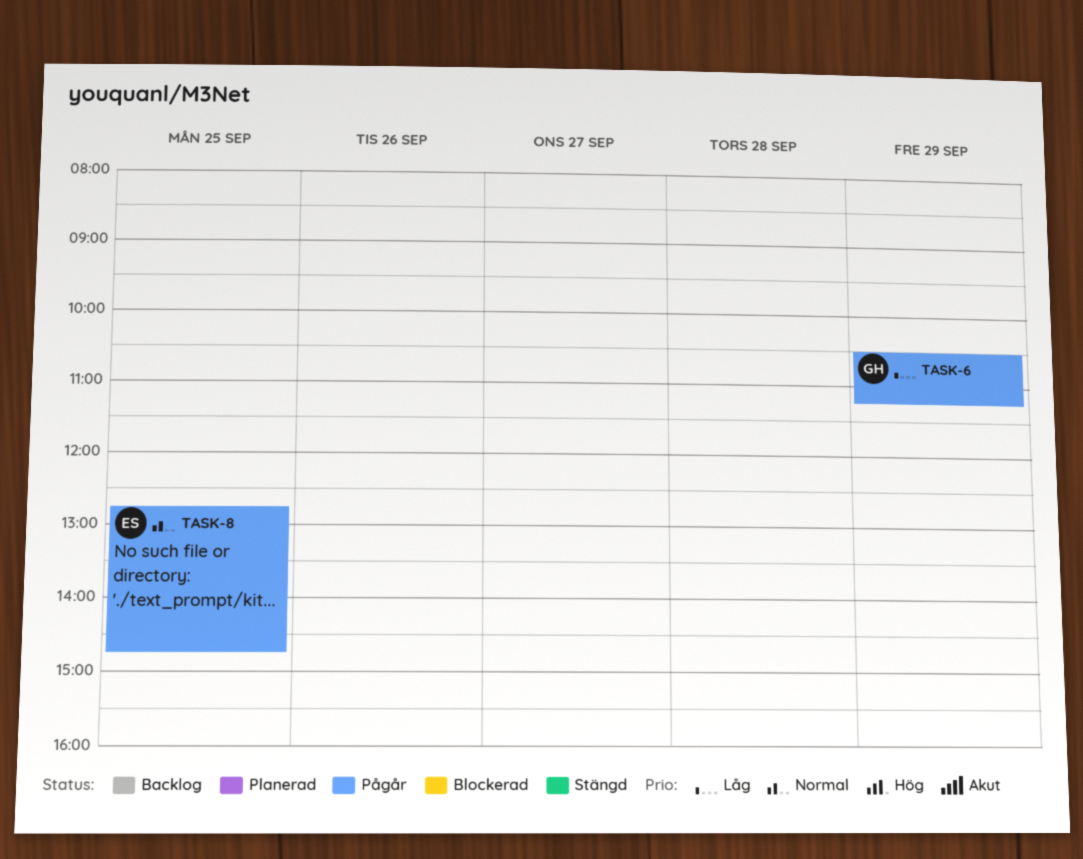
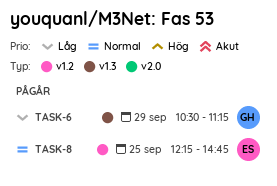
TASK-8, begins: 12:45 -> 12:15

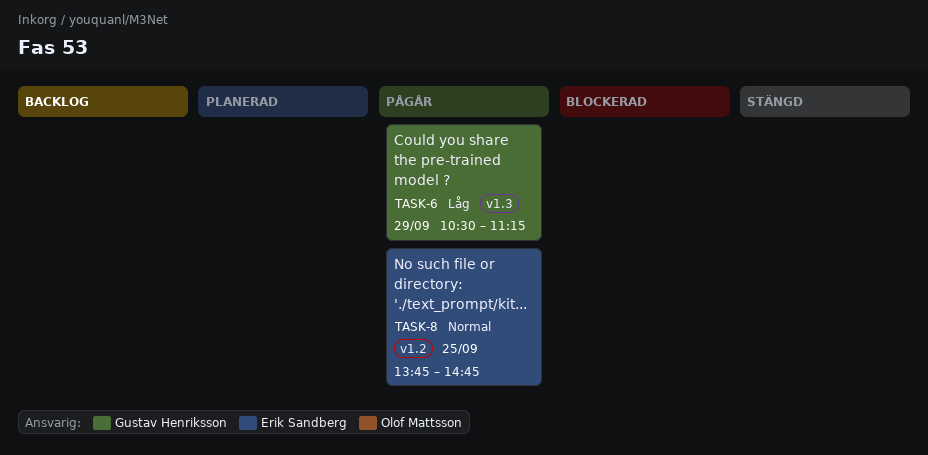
TASK-8, begins: 12:15 -> 13:45

